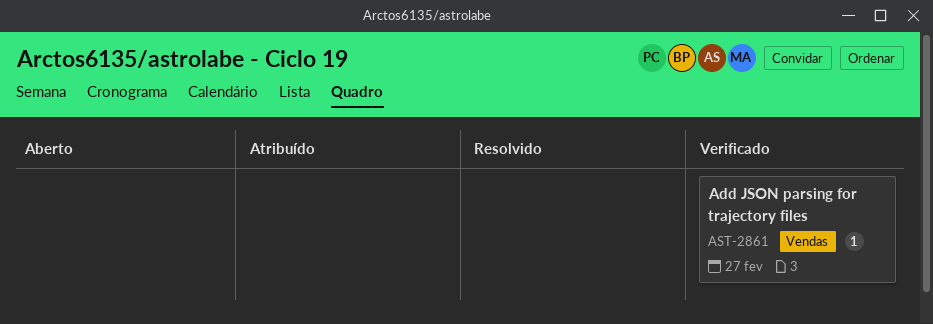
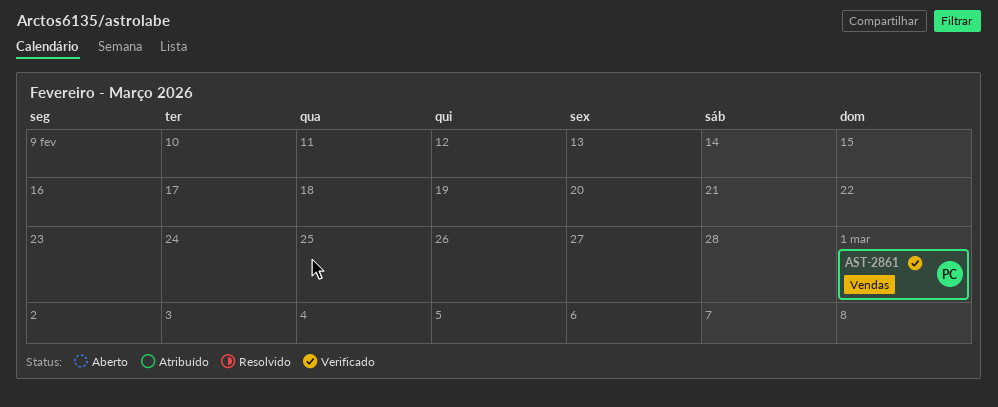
AST-2861, due: Feb 27 -> Mar 1

